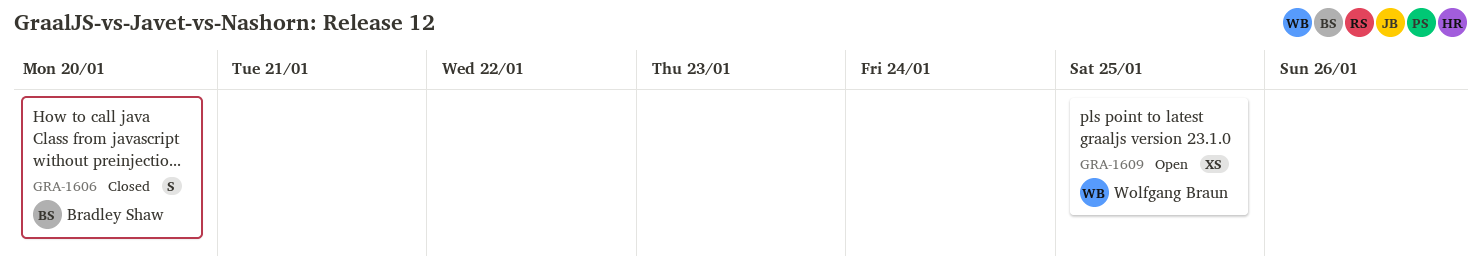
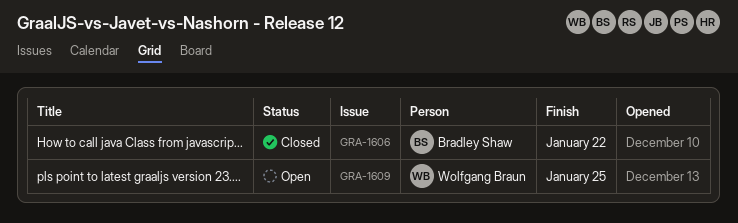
GRA-1606, due: Jan 20 -> Jan 22

